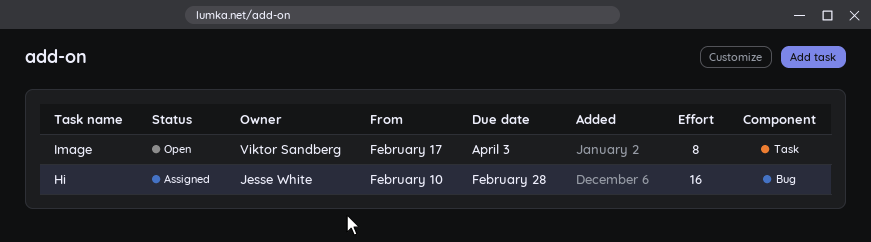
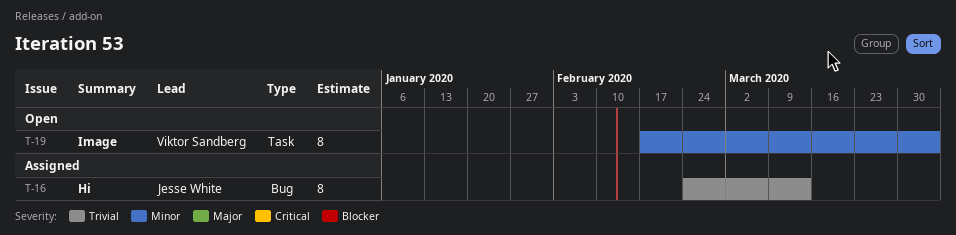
Hi, estimate: 16 -> 8
Hi, start: Feb 10 -> Feb 24
Hi, due: Feb 28 -> Mar 13

